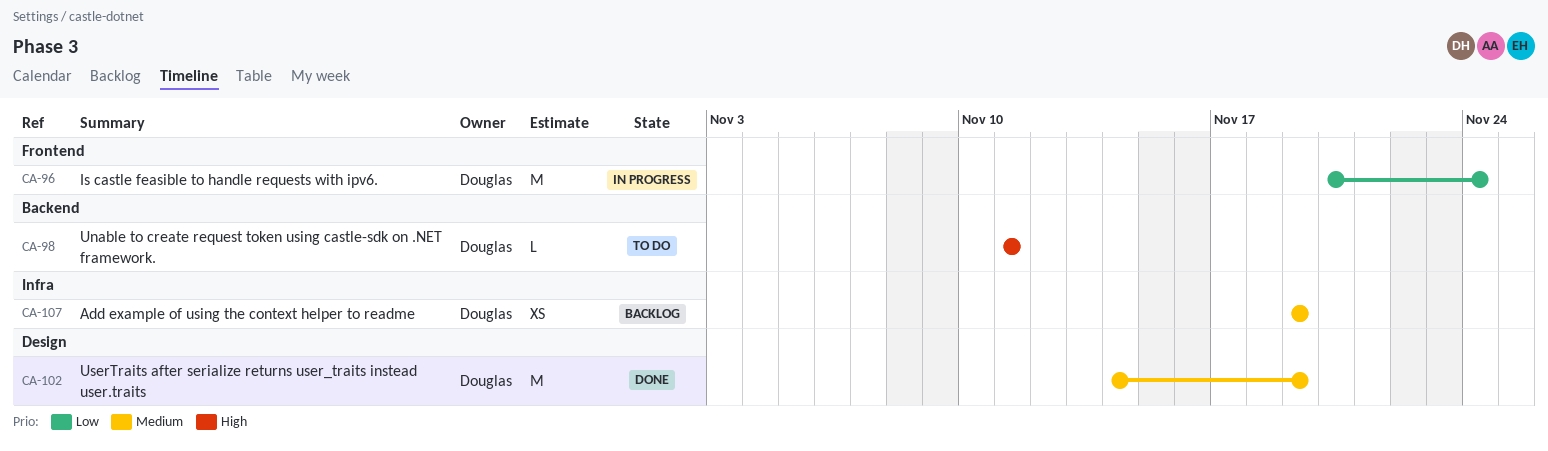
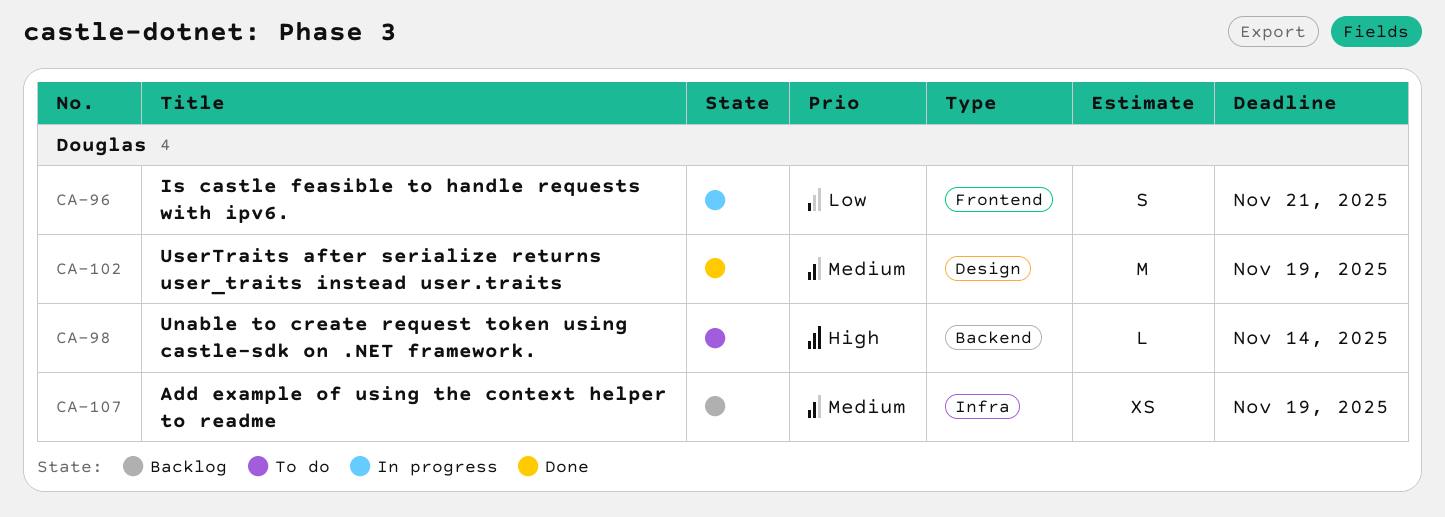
CA-96, estimate: M -> S
CA-96, due: Nov 24 -> Nov 21
CA-98, due: Nov 11 -> Nov 14

